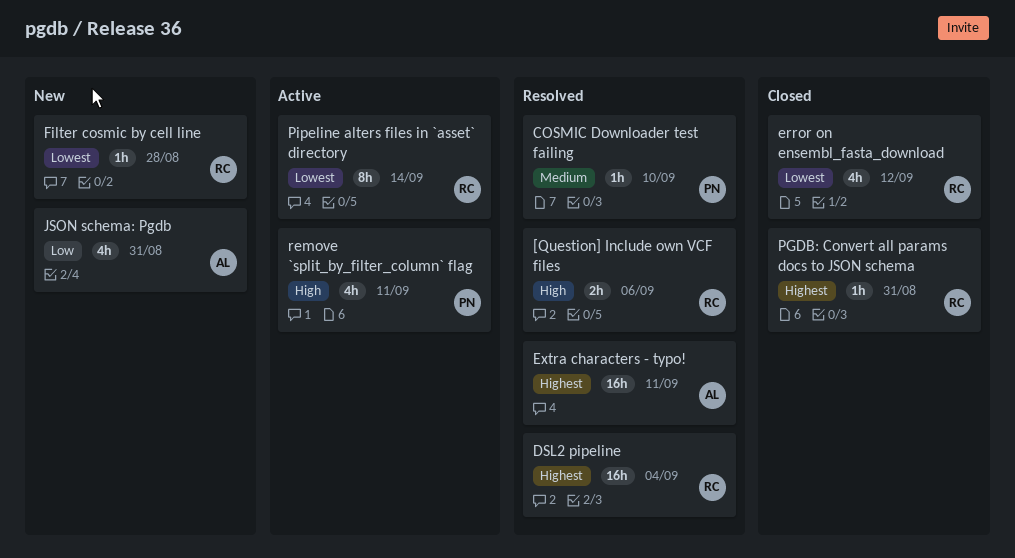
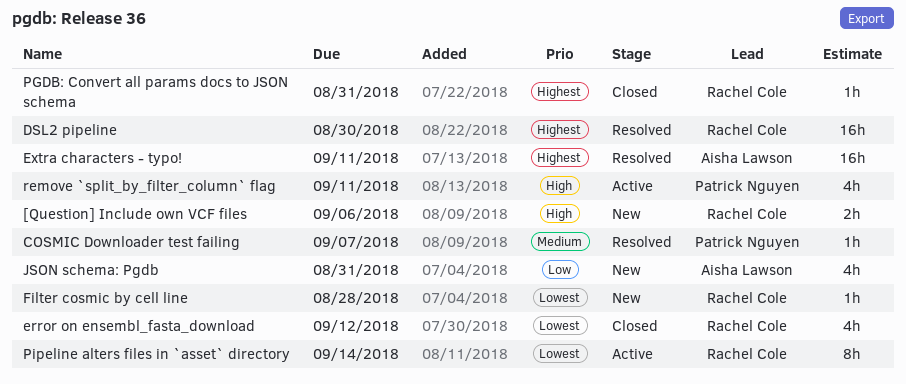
[Question] Include own VCF files, status: Resolved -> New
COSMIC Downloader test failing, due: Sep 10 -> Sep 7
DSL2 pipeline, due: Sep 4 -> Aug 30

